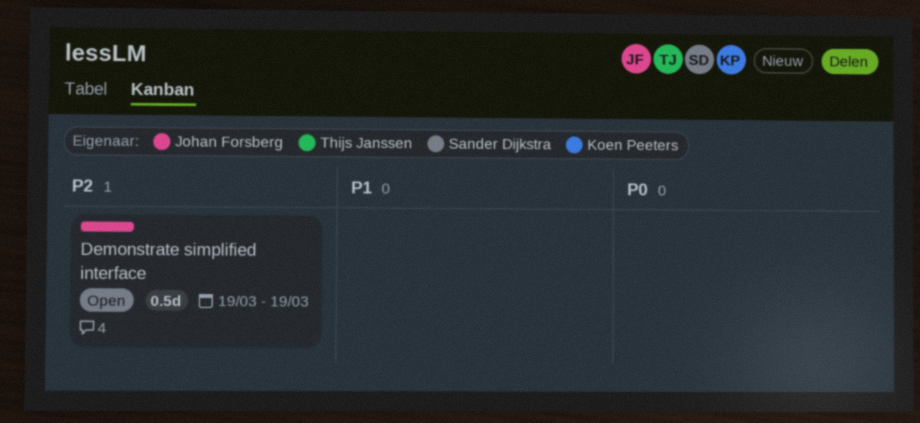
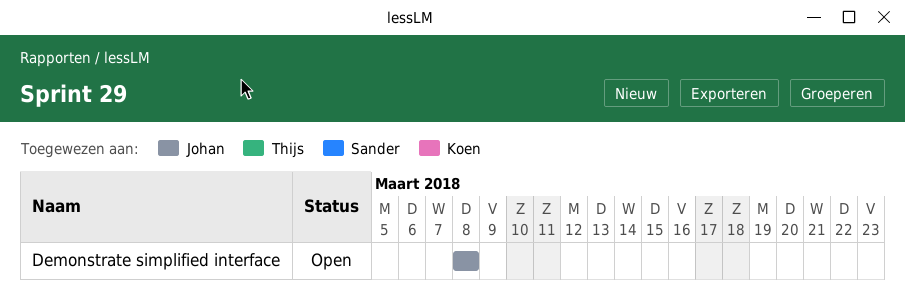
Demonstrate simplified interface, start: Mar 19 -> Mar 8
Demonstrate simplified interface, due: Mar 19 -> Mar 8

